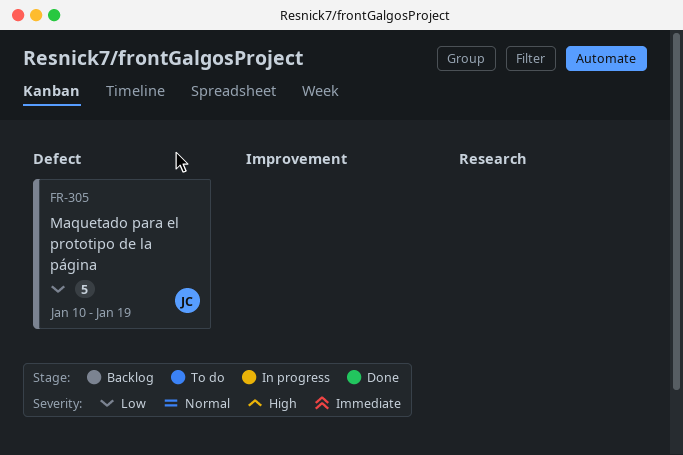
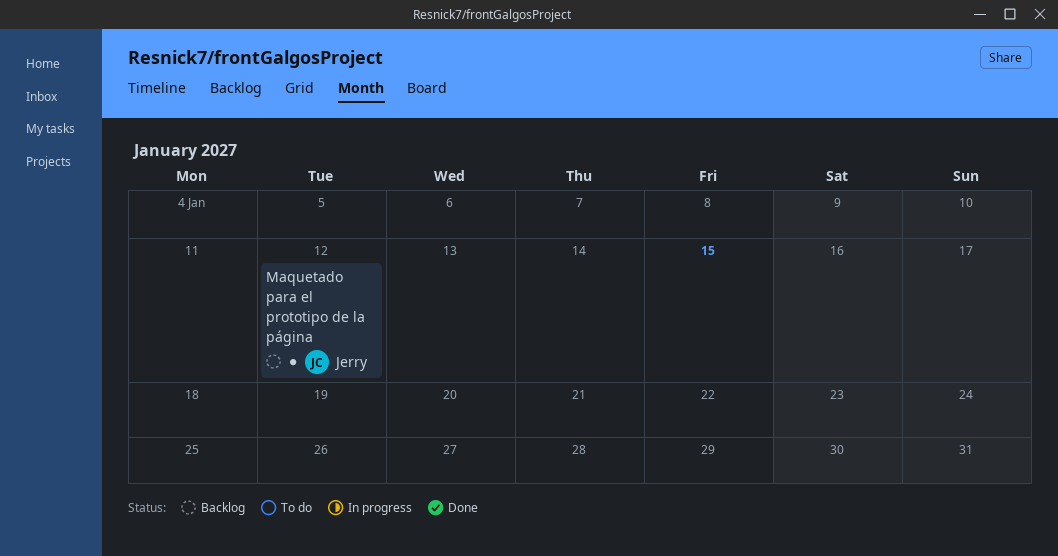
Maquetado para el prototipo de la página, estimate: 5 -> 1
Maquetado para el prototipo de la página, due: Jan 19 -> Jan 12

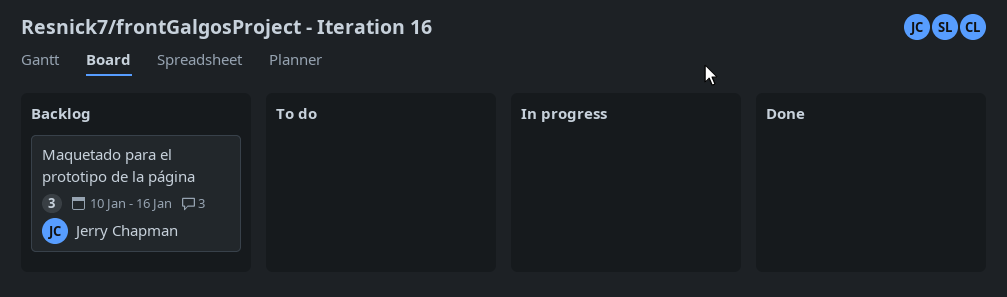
Maquetado para el prototipo de la página, estimate: 1 -> 3
Maquetado para el prototipo de la página, due: Jan 12 -> Jan 16

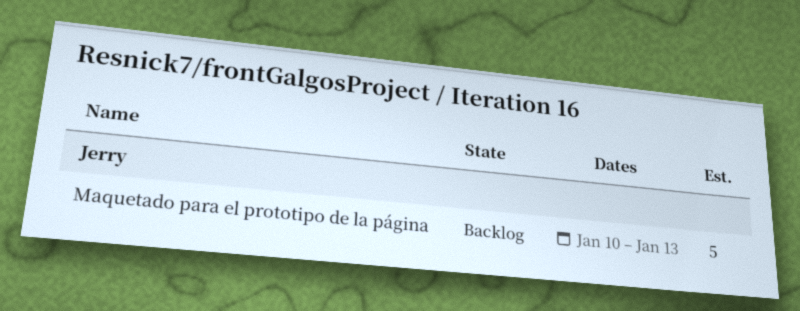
Maquetado para el prototipo de la página, estimate: 3 -> 5
Maquetado para el prototipo de la página, due: Jan 16 -> Jan 13

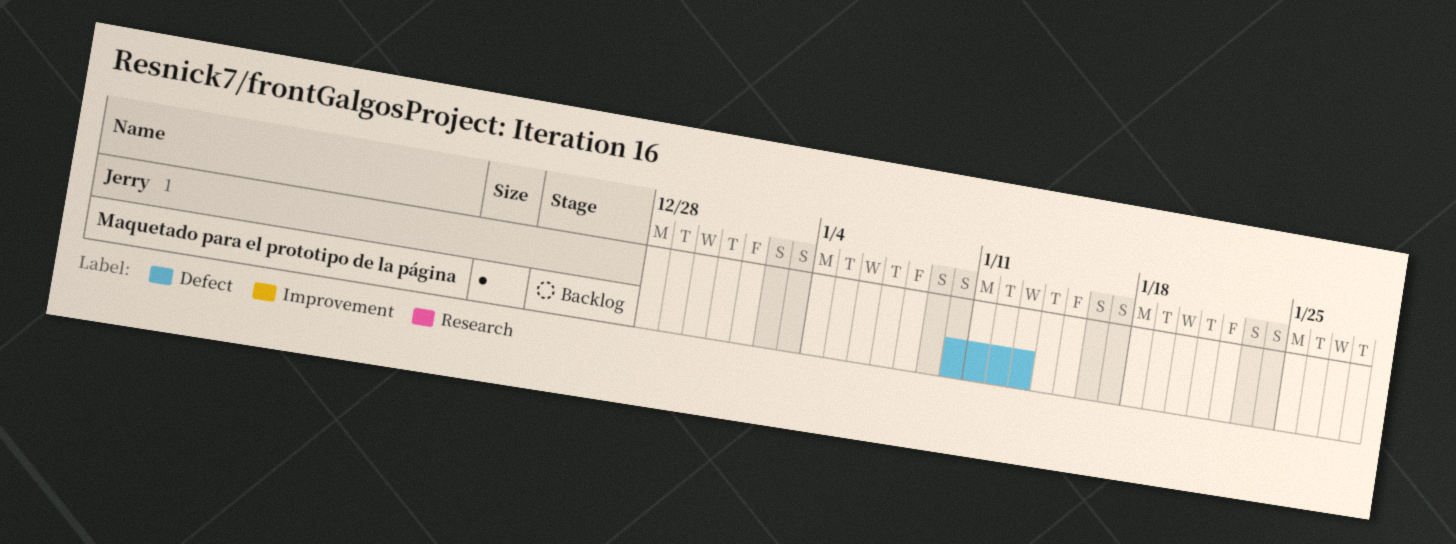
Maquetado para el prototipo de la página, estimate: 5 -> 1

